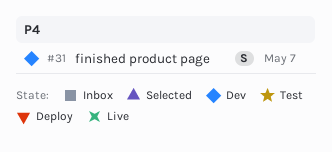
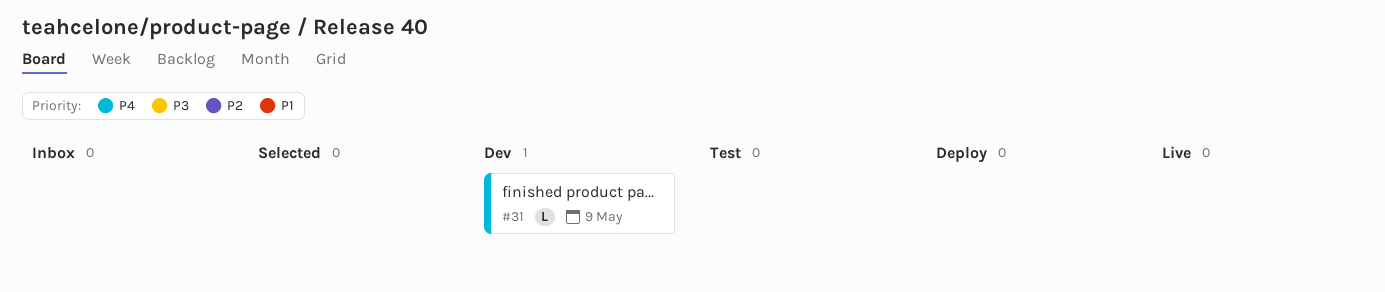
#31, estimate: S -> L
#31, due: May 7 -> May 9

